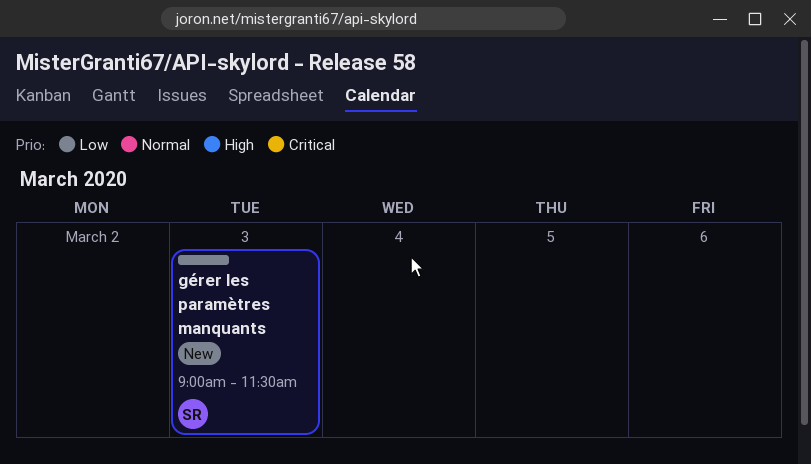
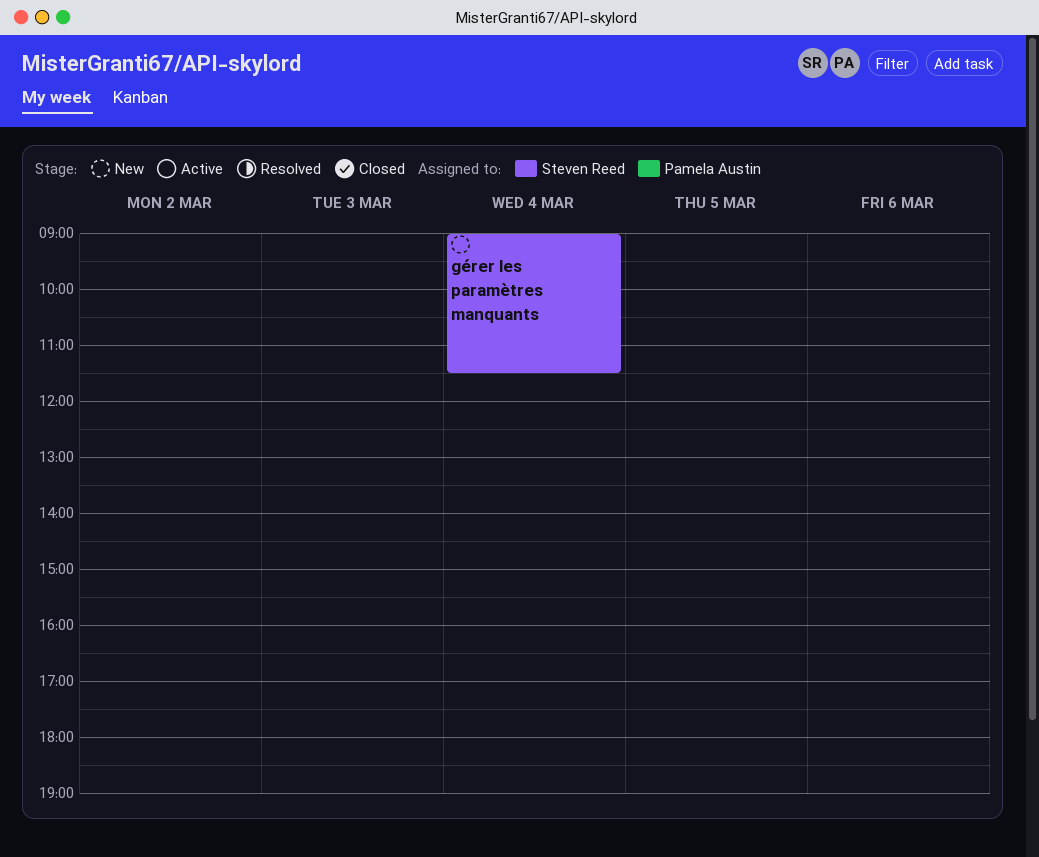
gérer les paramètres manquants, day: Mar 3 -> Mar 4

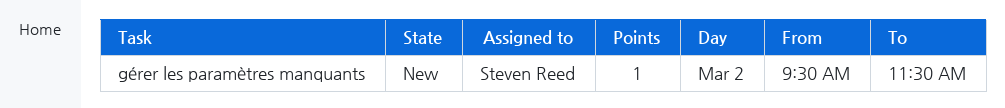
gérer les paramètres manquants, day: Mar 4 -> Mar 2
gérer les paramètres manquants, begins: 09:00 -> 09:30

